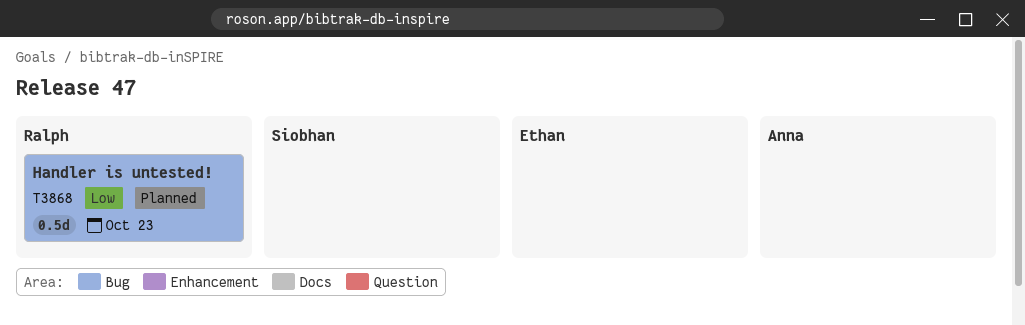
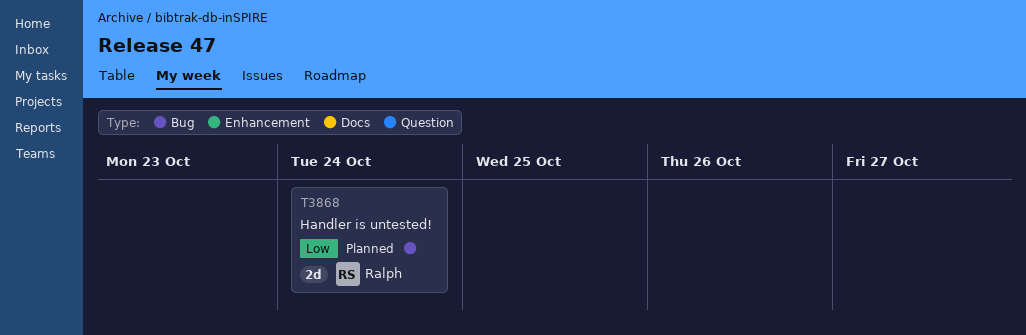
T3868, estimate: 0.5d -> 2d
T3868, due: Oct 23 -> Oct 24

